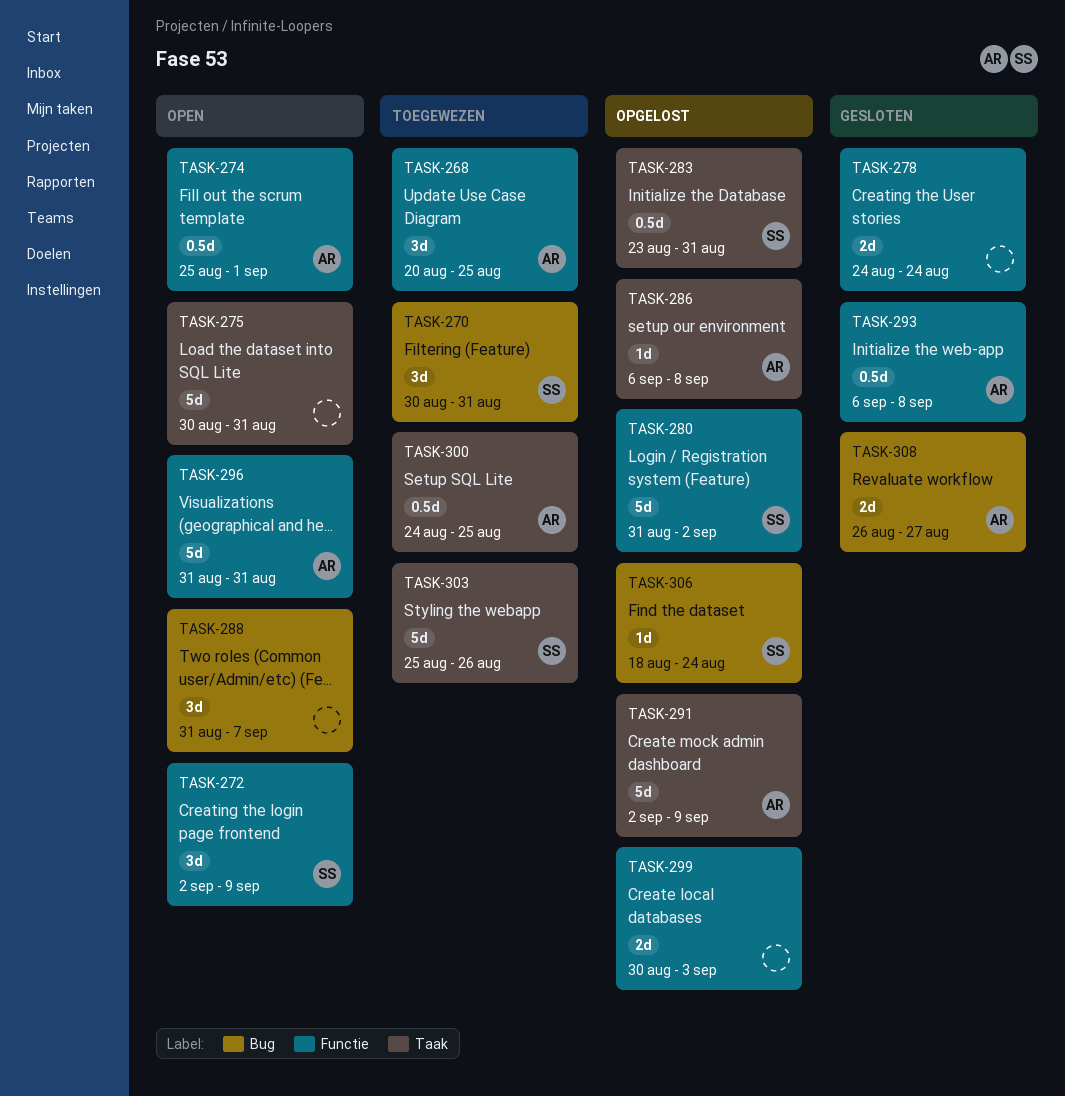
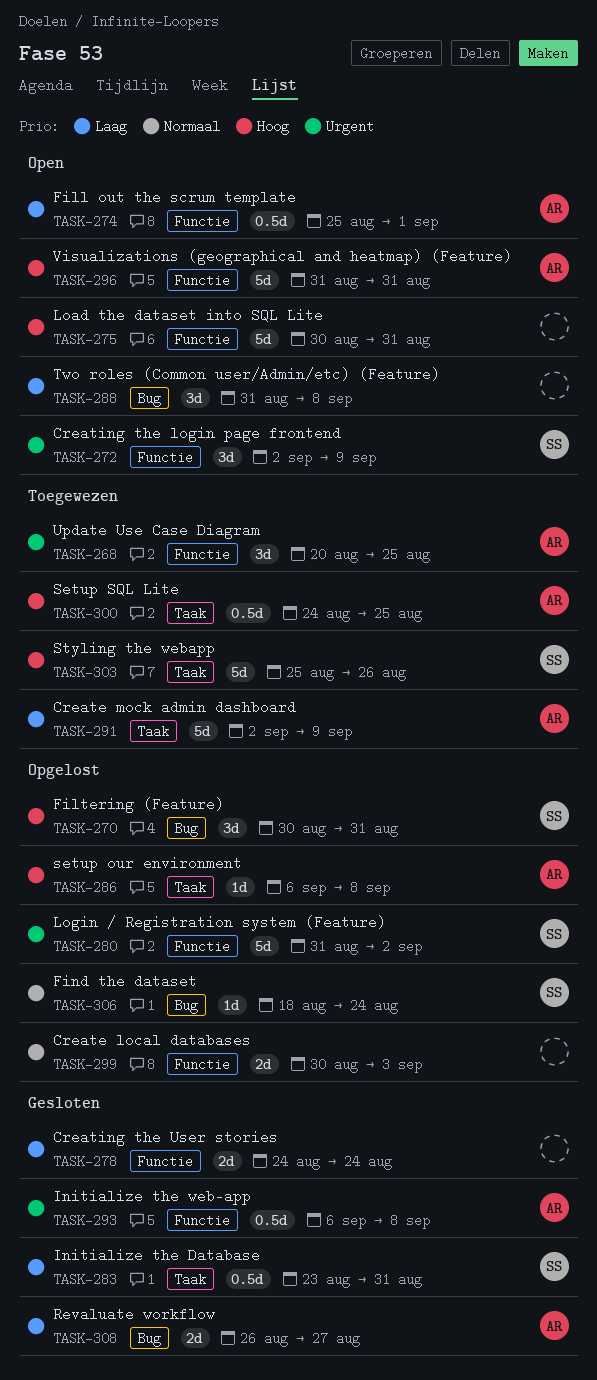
TASK-270, status: Toegewezen -> Opgelost
TASK-275, label: Taak -> Functie
TASK-283, status: Opgelost -> Gesloten
TASK-288, due: Sep 7 -> Sep 8
TASK-291, status: Opgelost -> Toegewezen

